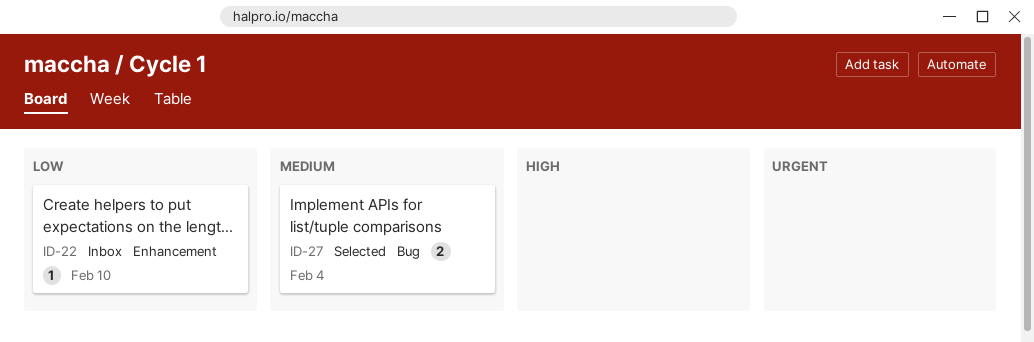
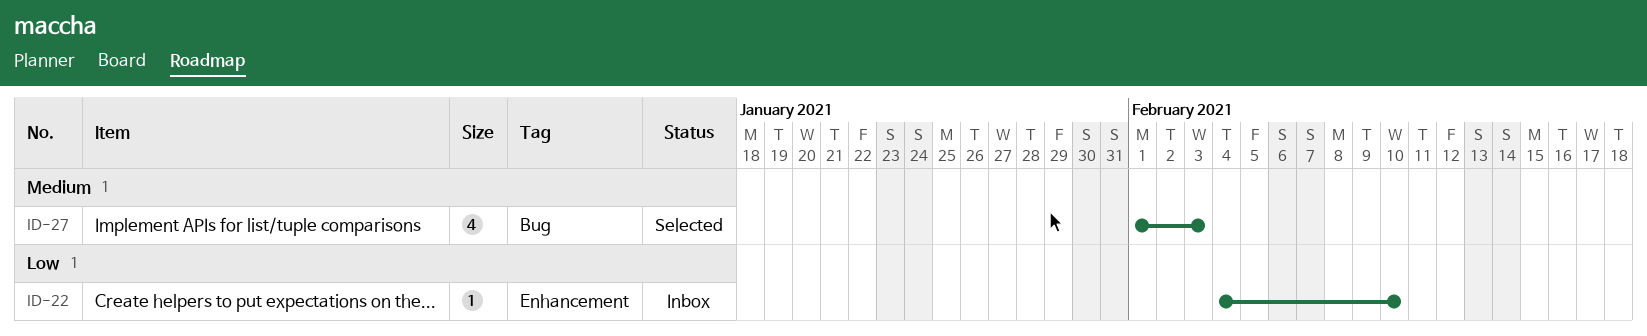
ID-27, estimate: 2 -> 4
ID-27, due: Feb 4 -> Feb 3

